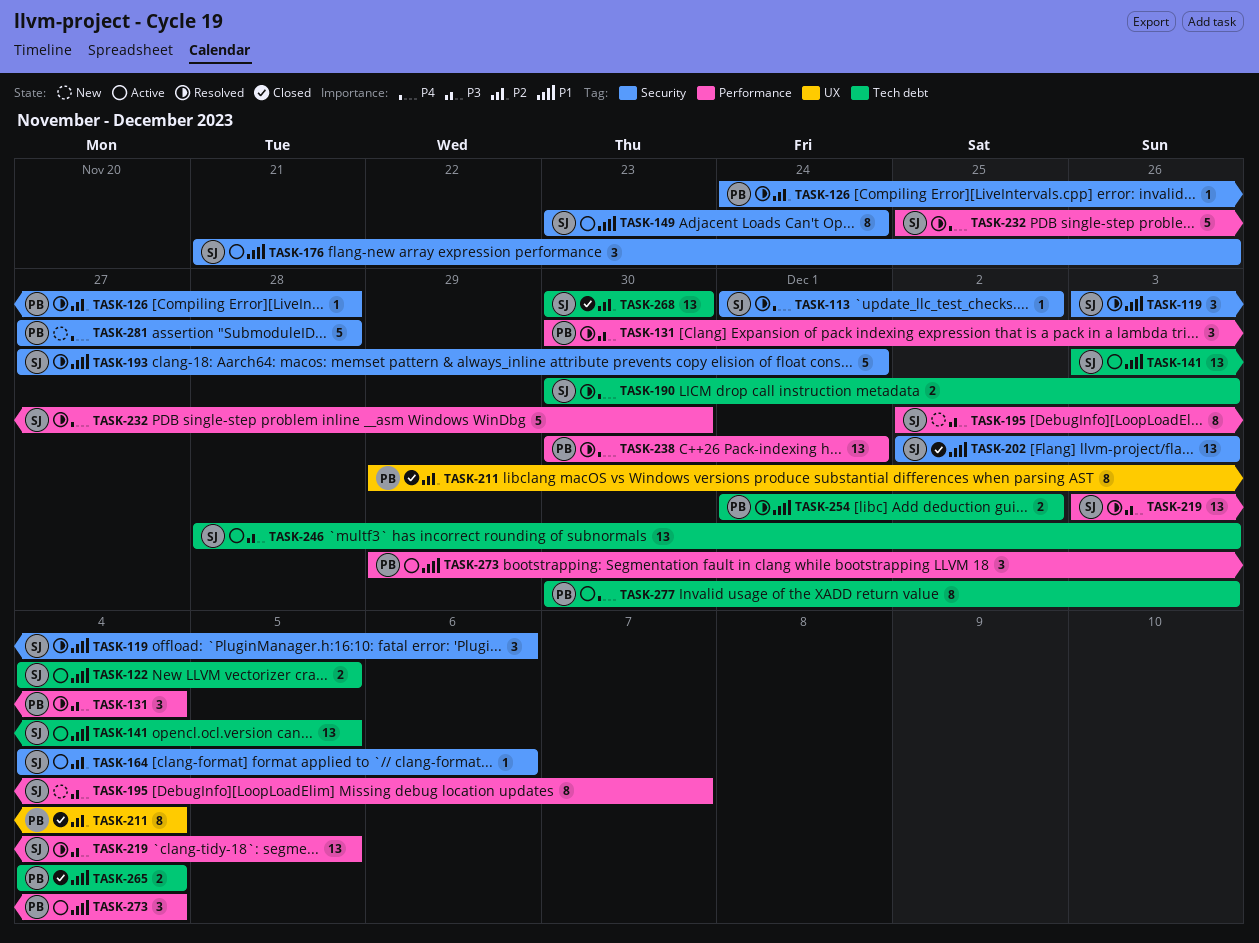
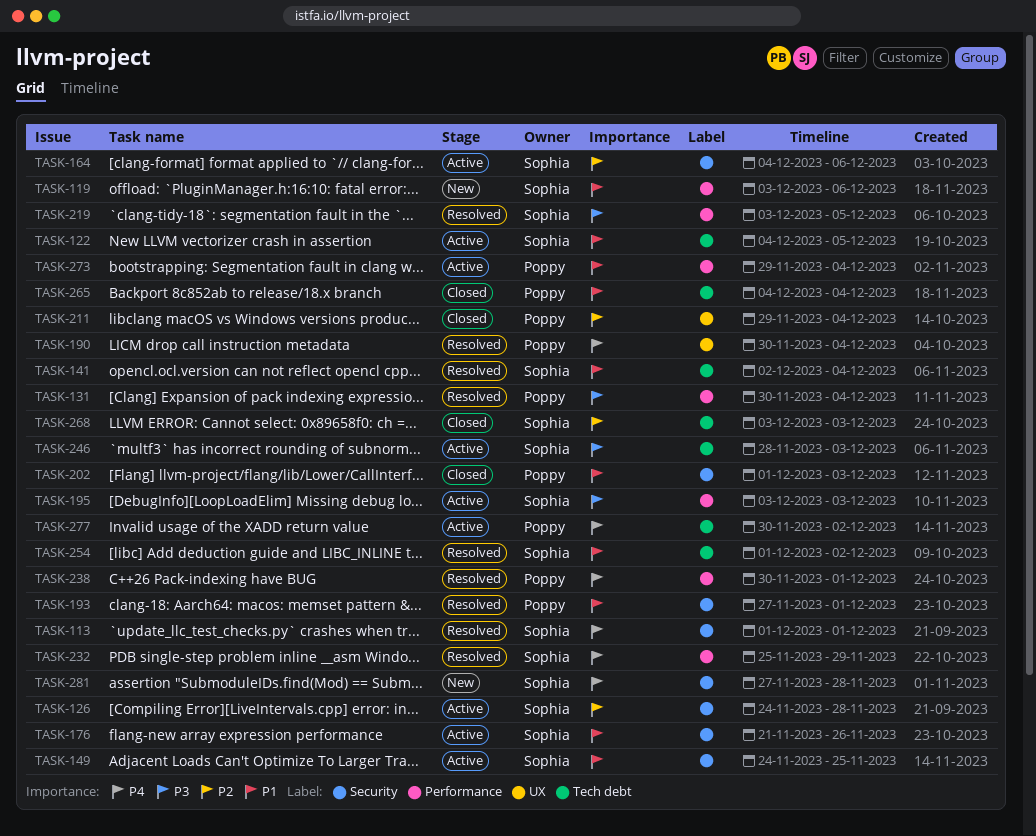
TASK-113, due: Dec 2 -> Dec 1
TASK-119, status: Resolved -> New
TASK-119, label: Security -> Performance
TASK-126, status: Resolved -> Active
TASK-126, owner: Poppy -> Sophia
TASK-141, status: Active -> Resolved
TASK-141, start: Dec 3 -> Dec 2
TASK-141, due: Dec 5 -> Dec 4
TASK-149, start: Nov 23 -> Nov 24
TASK-149, due: Nov 24 -> Nov 25
TASK-190, owner: Sophia -> Poppy
TASK-190, label: Tech debt -> UX
TASK-190, due: Dec 3 -> Dec 4
TASK-193, owner: Sophia -> Poppy
TASK-195, status: New -> Active
TASK-195, start: Dec 2 -> Dec 3
TASK-195, due: Dec 7 -> Dec 3
TASK-202, owner: Sophia -> Poppy
TASK-202, start: Dec 2 -> Dec 1
TASK-232, due: Nov 30 -> Nov 29
TASK-254, owner: Poppy -> Sophia
TASK-268, start: Nov 30 -> Dec 3
TASK-268, due: Nov 30 -> Dec 3
TASK-277, due: Dec 3 -> Dec 2
TASK-281, owner: Poppy -> Sophia

